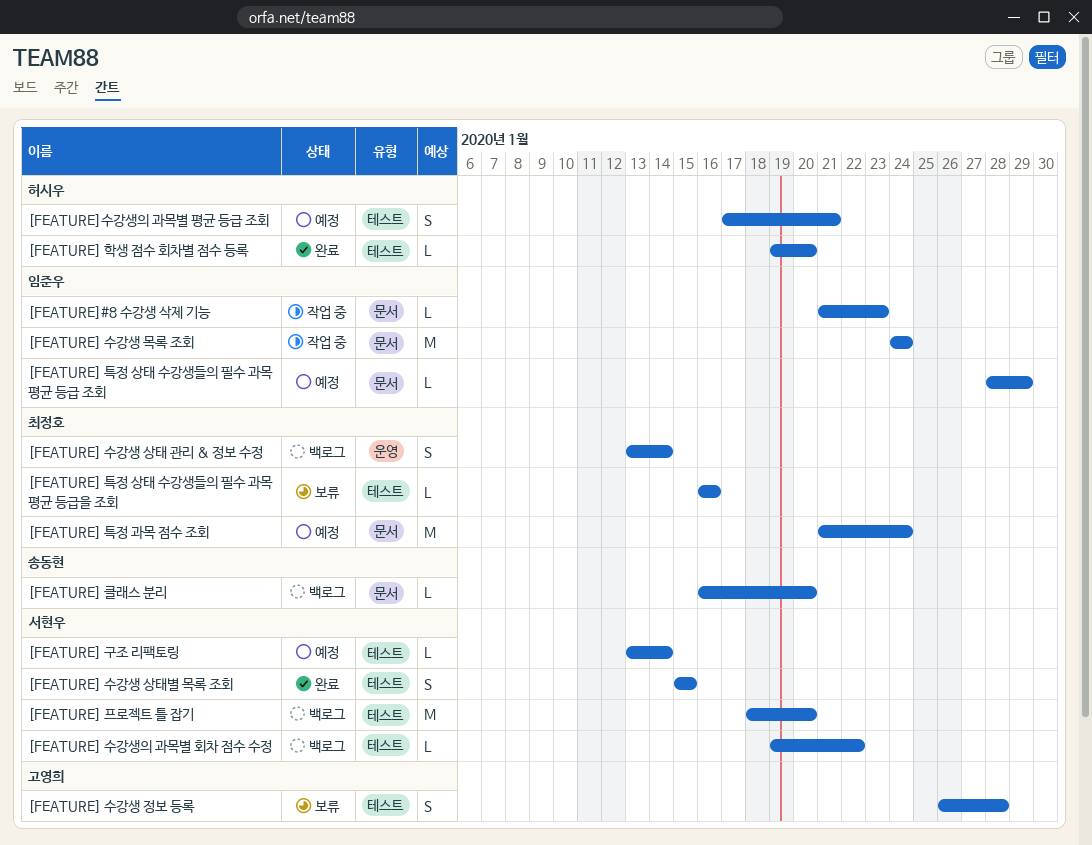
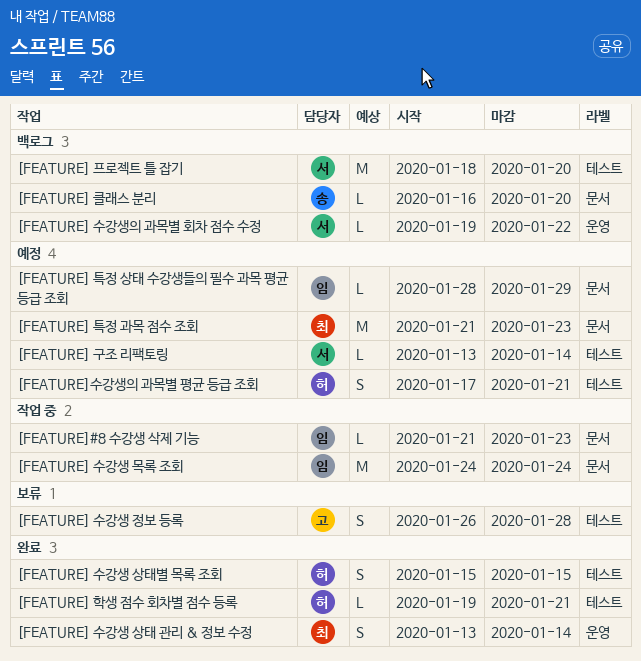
[FEATURE] 수강생 상태 관리 & 정보 수정, status: 백로그 -> 완료
[FEATURE] 수강생 상태별 목록 조회, owner: 서현우 -> 허시우
[FEATURE] 수강생의 과목별 회차 점수 수정, label: 테스트 -> 운영
[FEATURE] 특정 과목 점수 조회, due: Jan 24 -> Jan 23
[FEATURE] 특정 상태 수강생들의 필수 과목 평균 등급을 조회: present -> none
[FEATURE] 학생 점수 회차별 점수 등록, due: Jan 20 -> Jan 21

